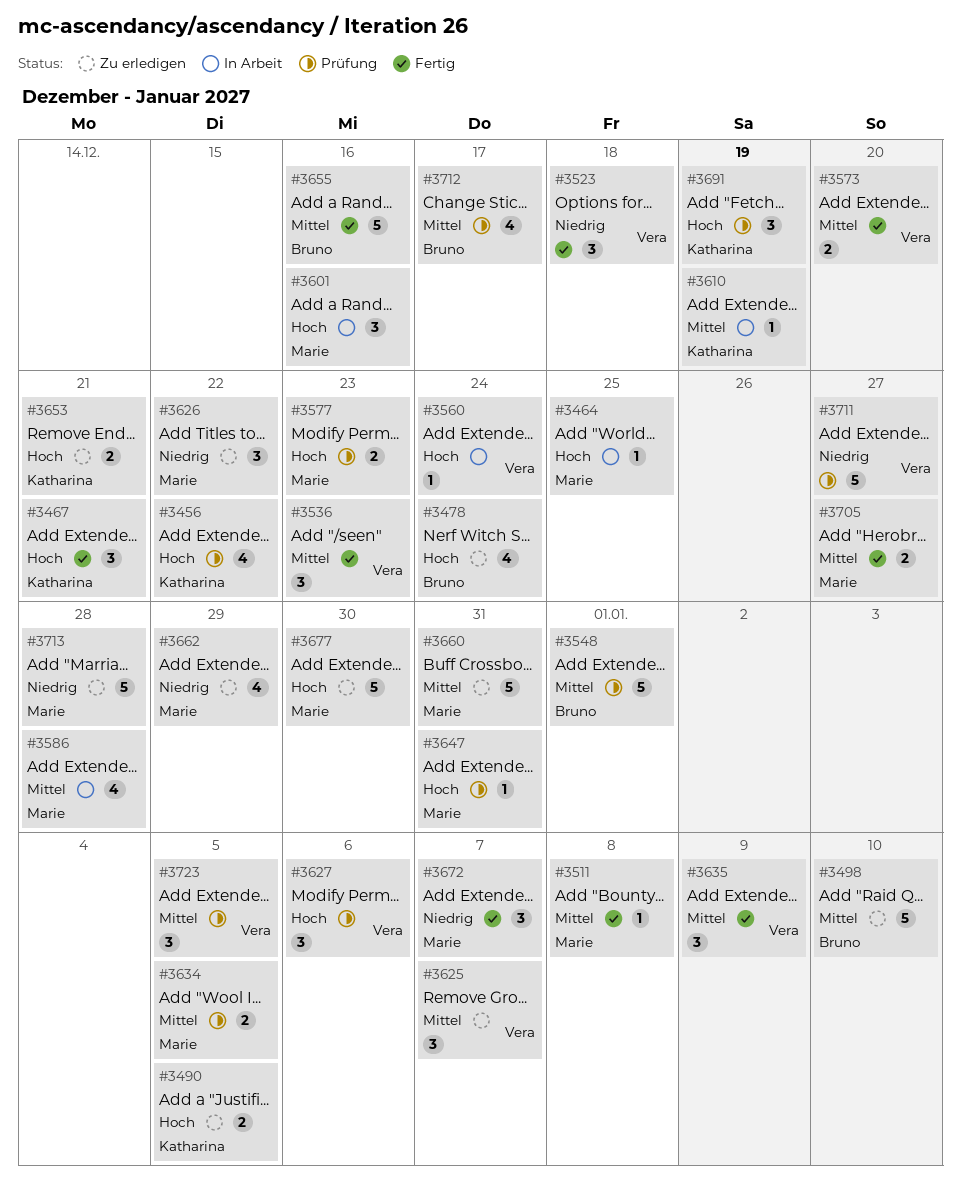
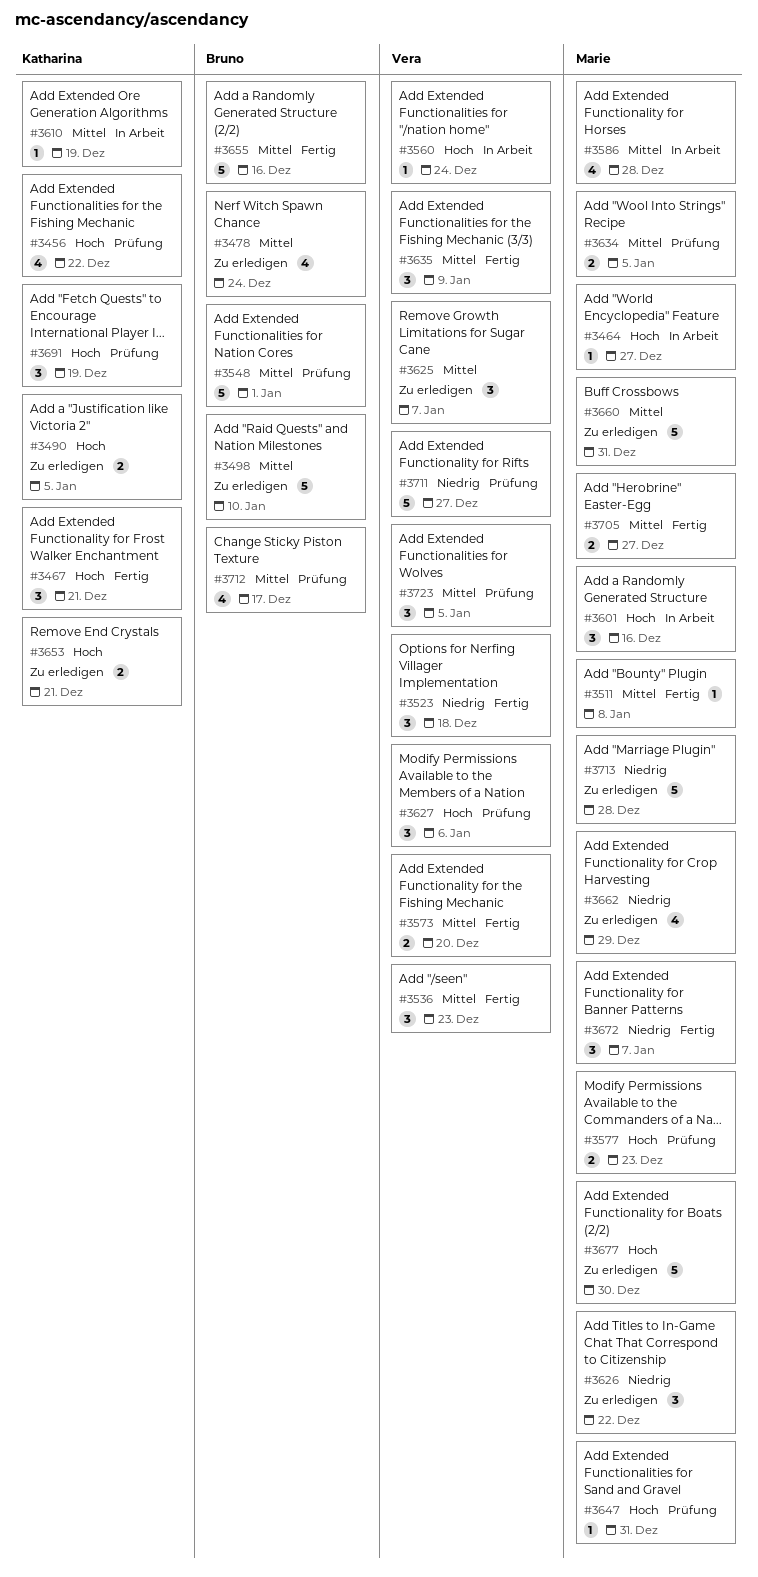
#3464, due: Dec 25 -> Dec 27
#3478, priority: Hoch -> Mittel

